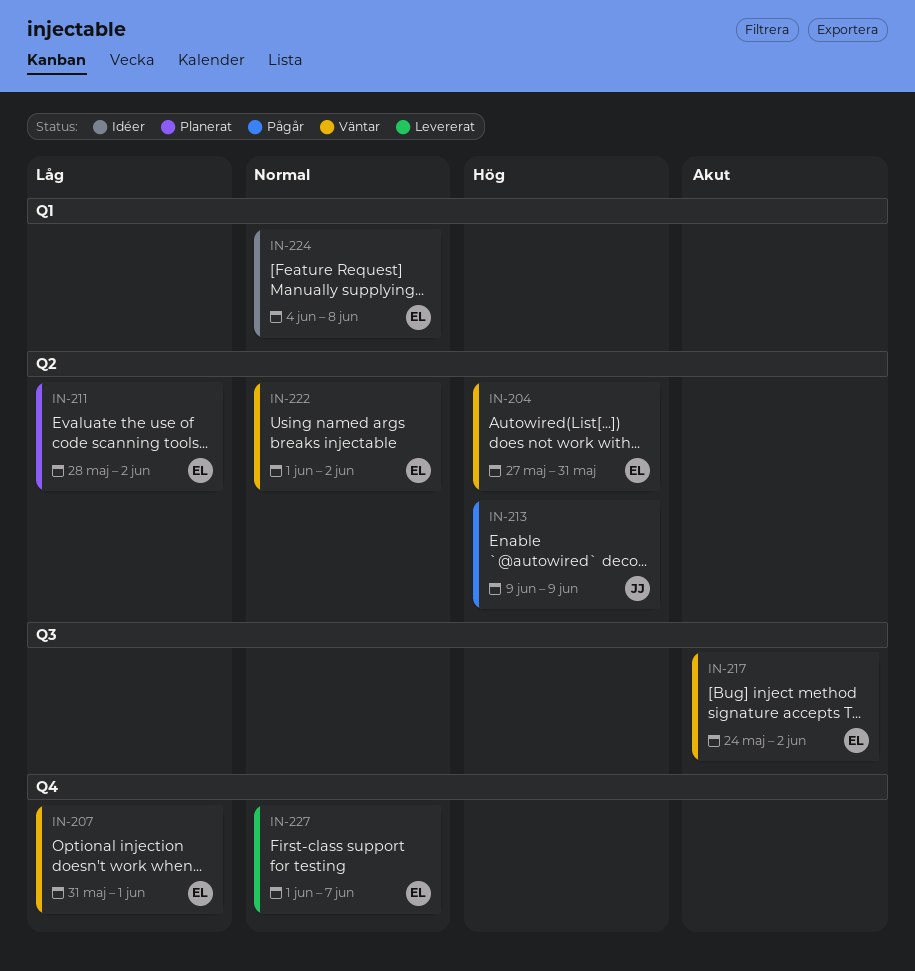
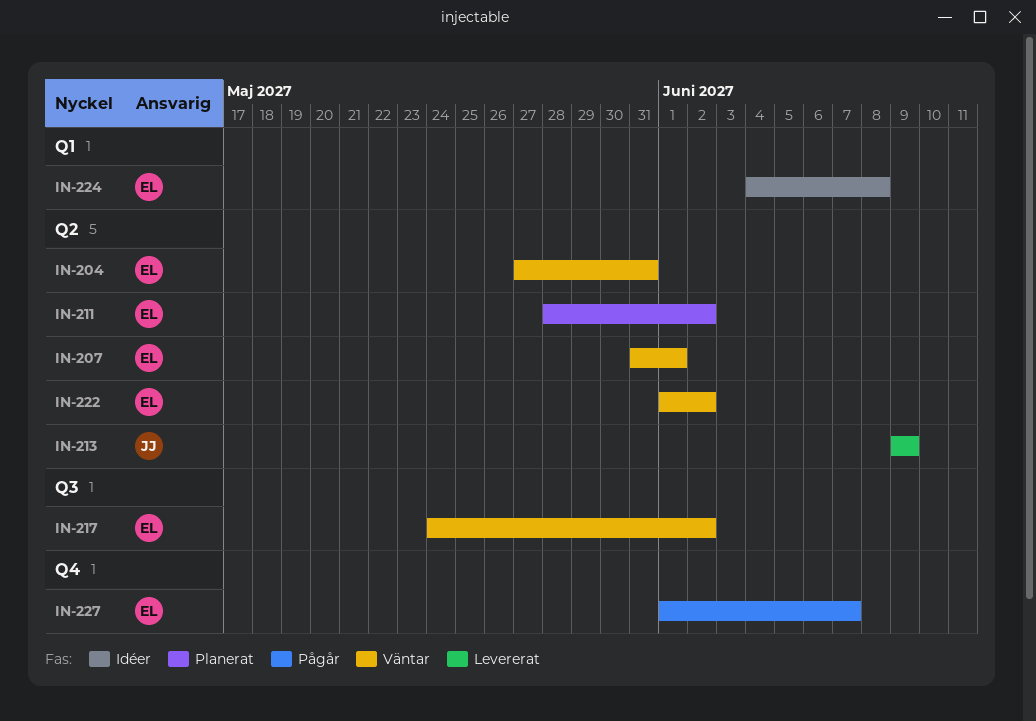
IN-207, label: Q4 -> Q2
IN-213, status: Pågår -> Levererat
IN-227, status: Levererat -> Pågår

